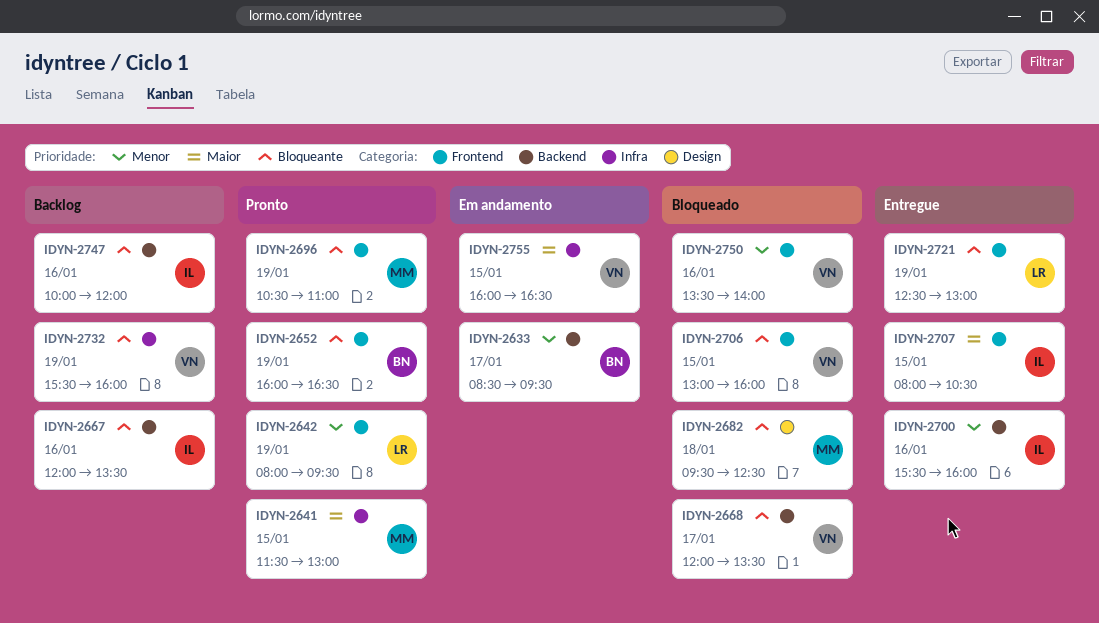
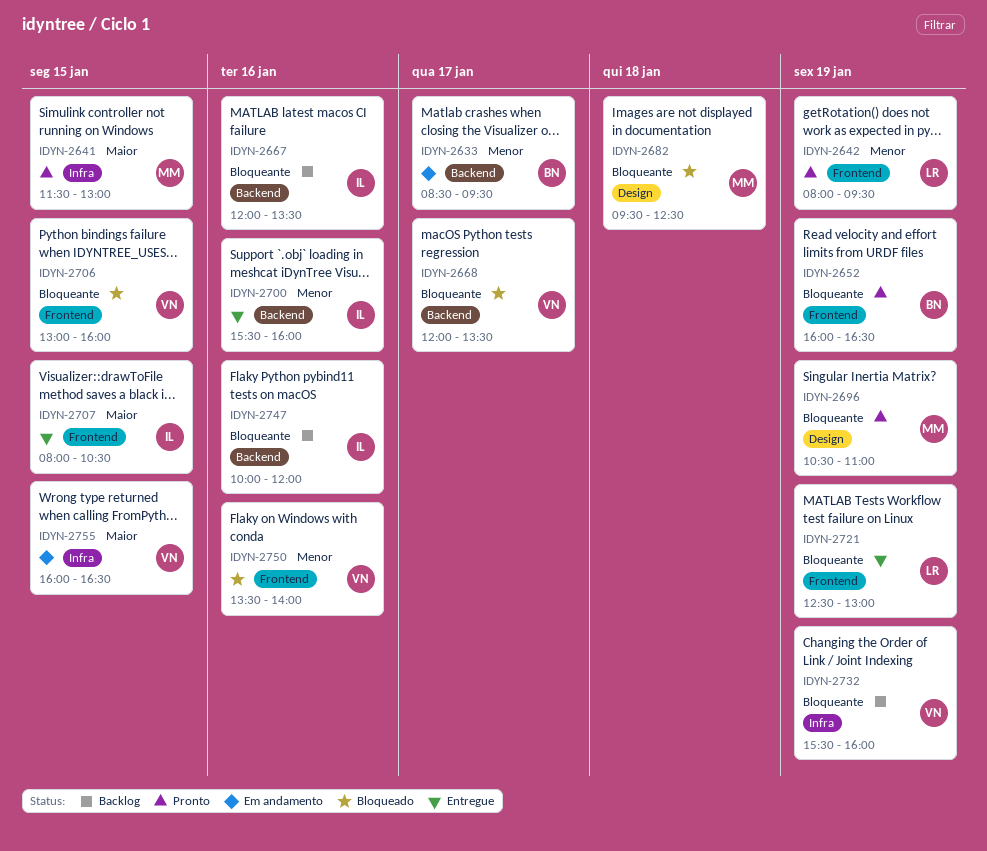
IDYN-2696, label: Frontend -> Design

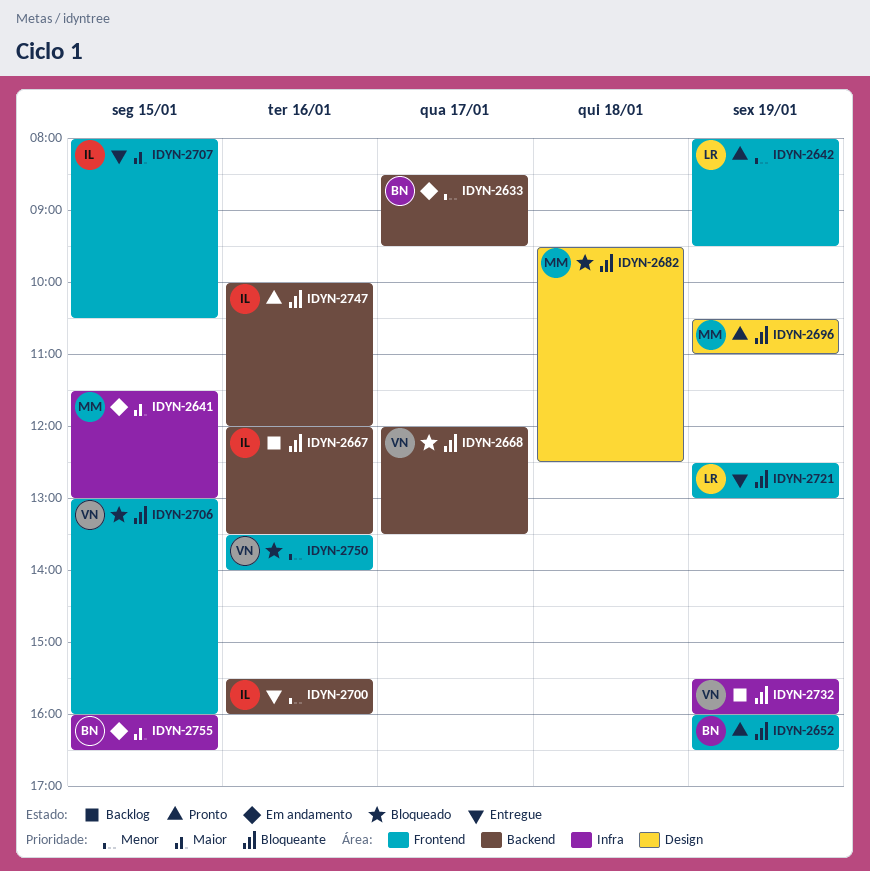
IDYN-2641, status: Pronto -> Em andamento
IDYN-2747, status: Backlog -> Pronto
IDYN-2755, owner: VN -> BN

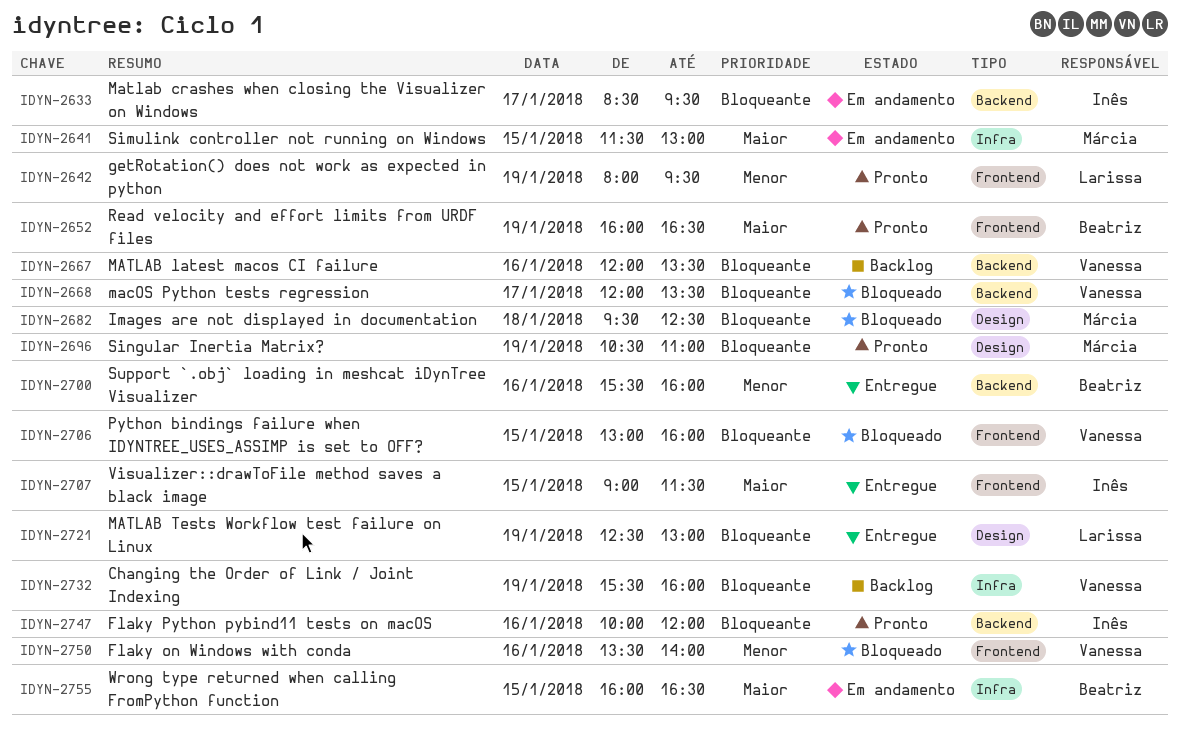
IDYN-2633, owner: Beatriz -> Inês
IDYN-2633, priority: Menor -> Bloqueante
IDYN-2652, priority: Bloqueante -> Maior
IDYN-2667, owner: Inês -> Vanessa
IDYN-2700, owner: Inês -> Beatriz
IDYN-2707, begins: 08:00 -> 09:00
IDYN-2707, ends: 10:30 -> 11:30
IDYN-2721, label: Frontend -> Design

